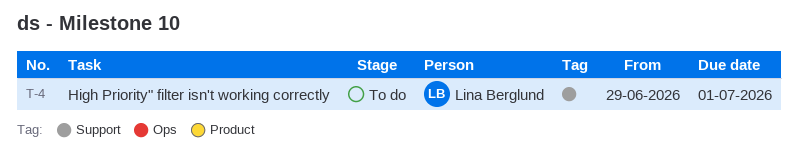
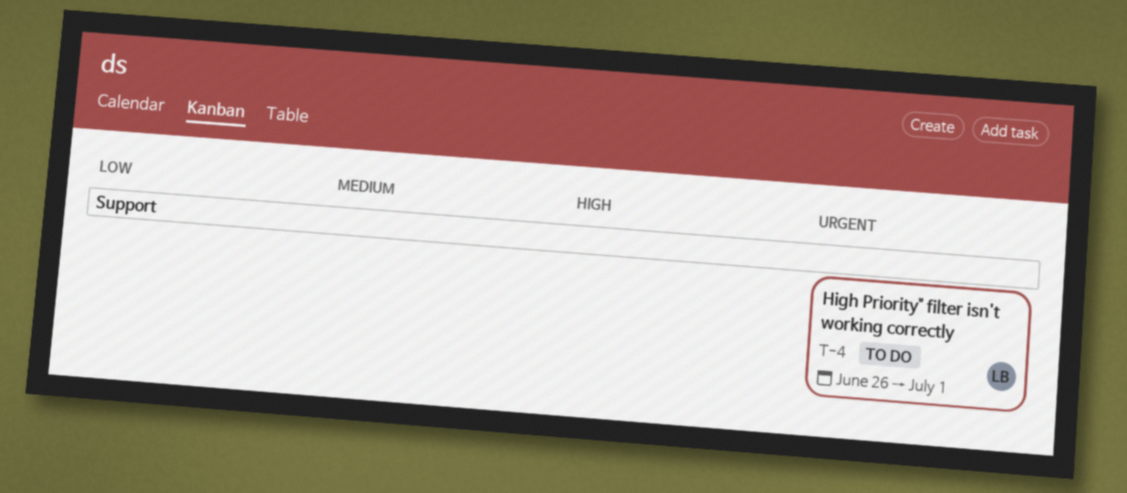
T-4, start: Jun 29 -> Jun 26

